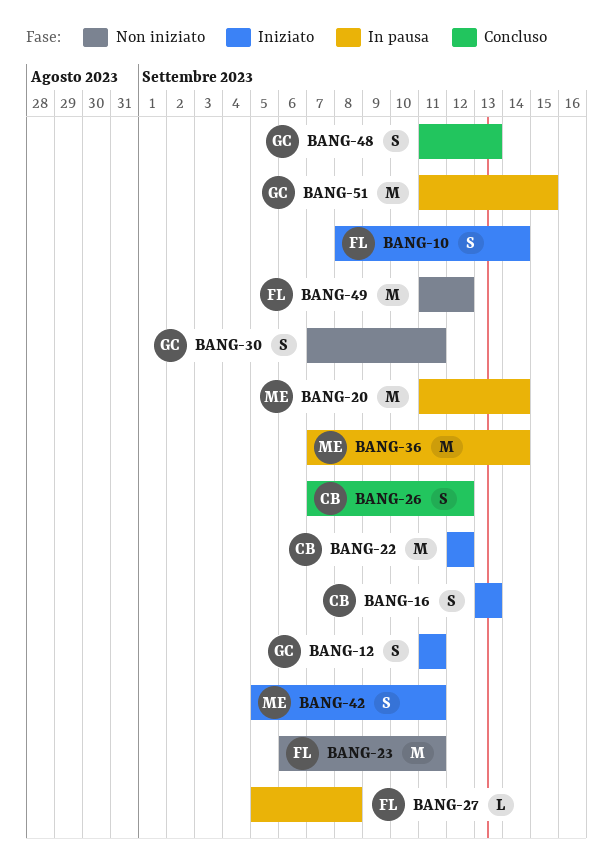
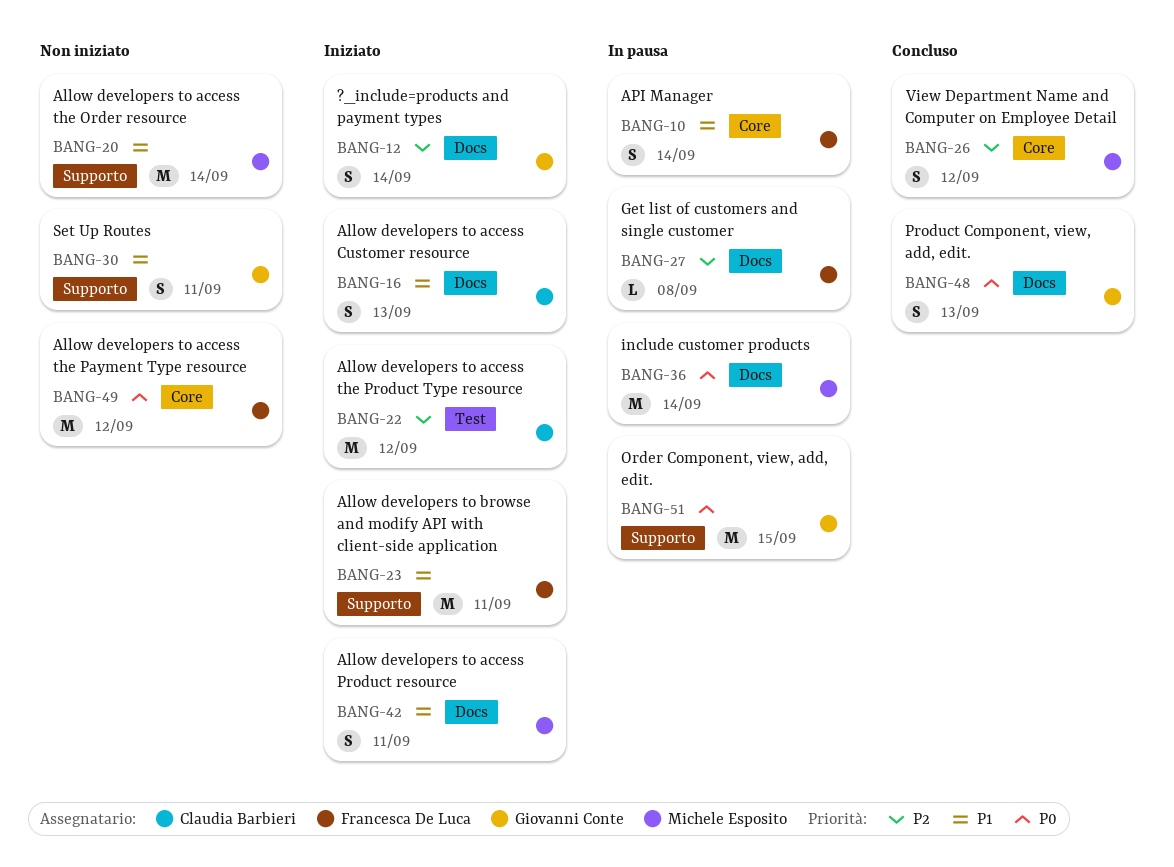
BANG-10, status: Iniziato -> In pausa
BANG-12, due: Sep 11 -> Sep 14
BANG-20, status: In pausa -> Non iniziato
BANG-23, status: Non iniziato -> Iniziato
BANG-26, owner: Claudia Barbieri -> Michele Esposito

